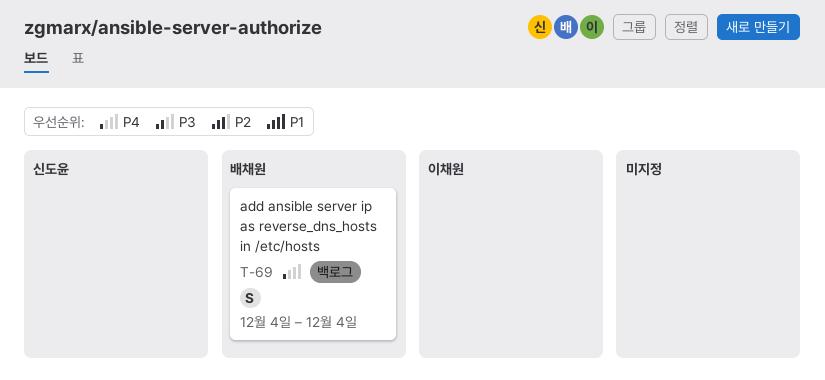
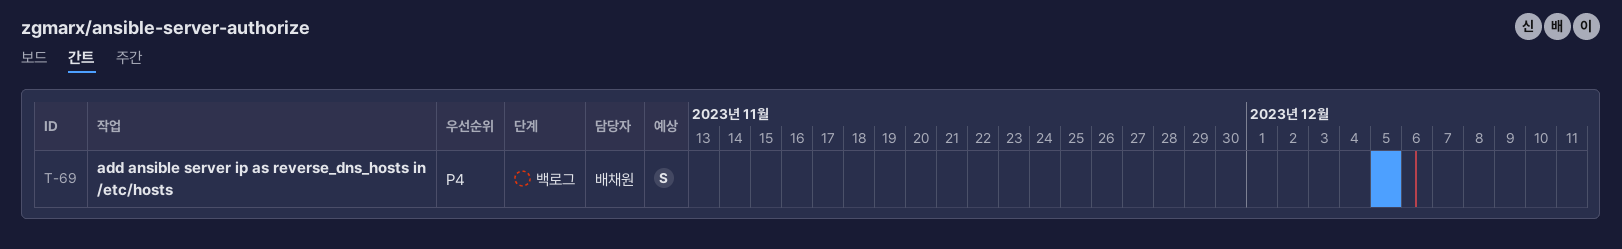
T-69, start: Dec 4 -> Dec 5
T-69, due: Dec 4 -> Dec 5

